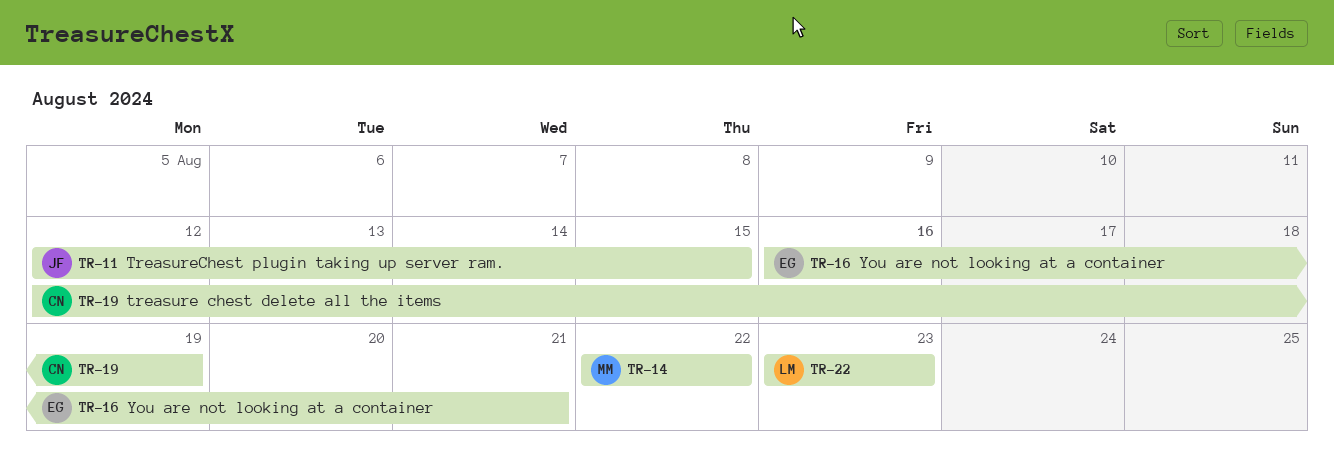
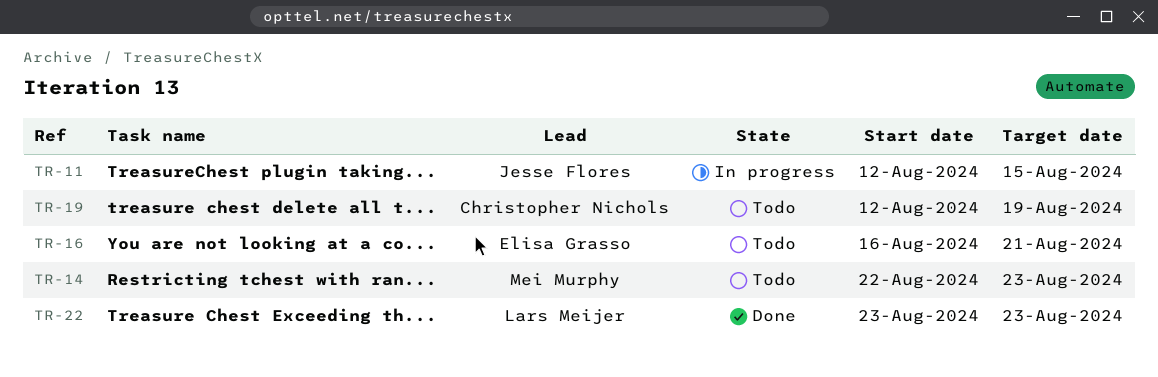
TR-14, due: Aug 22 -> Aug 23

